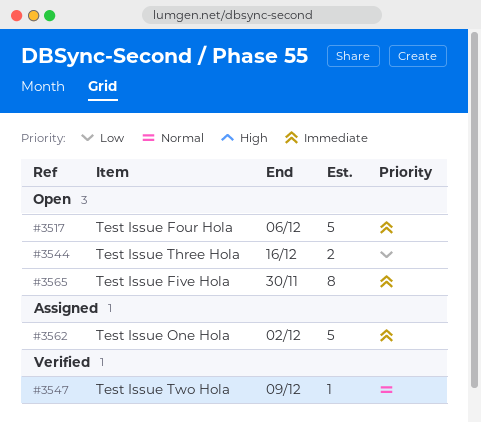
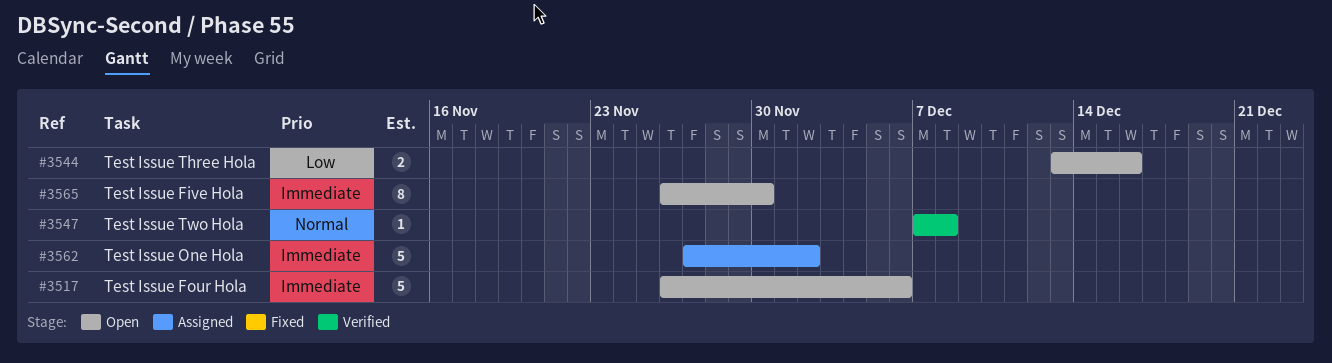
#3547, due: Dec 9 -> Dec 8

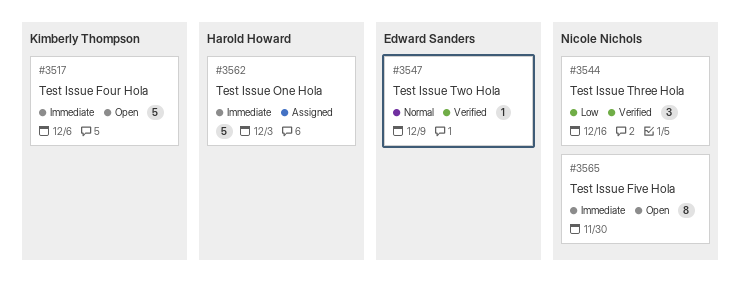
#3544, status: Open -> Verified
#3544, estimate: 2 -> 3
#3547, due: Dec 8 -> Dec 9
#3562, due: Dec 2 -> Dec 3

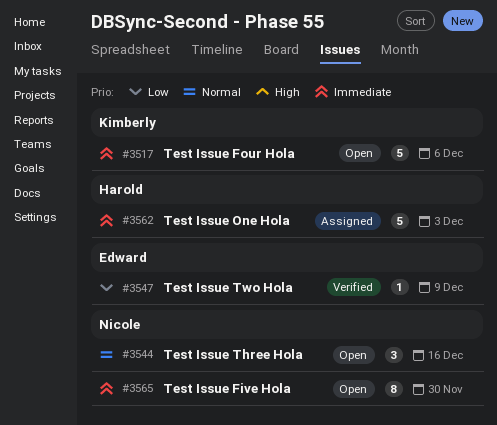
#3544, status: Verified -> Open
#3544, priority: Low -> Normal
#3547, priority: Normal -> Low

